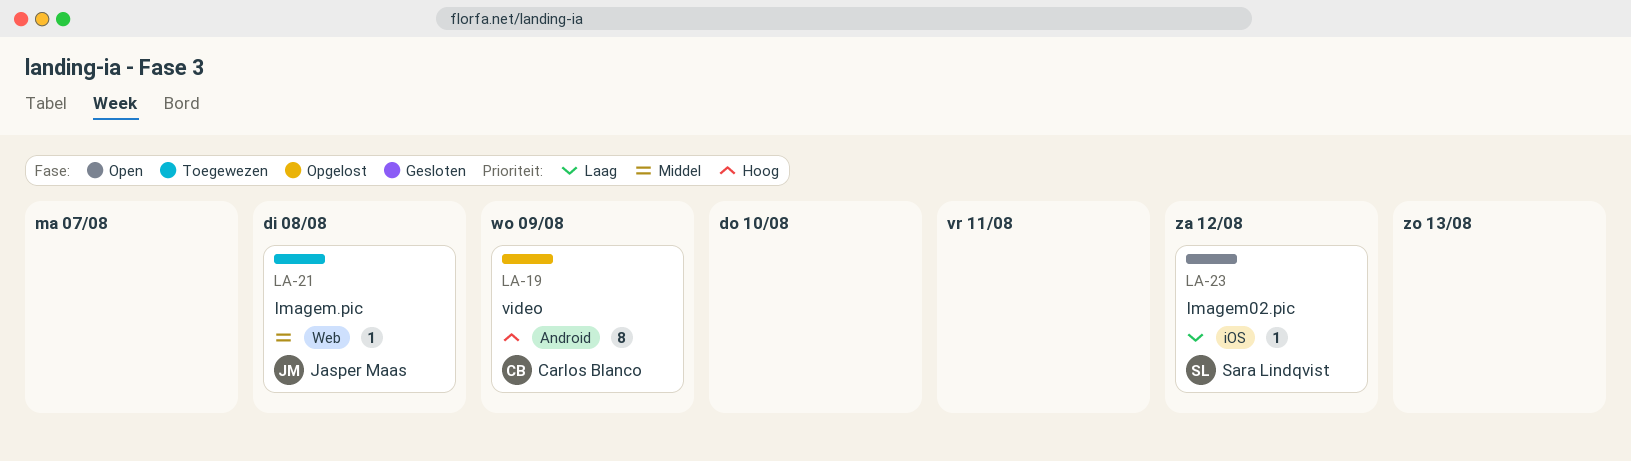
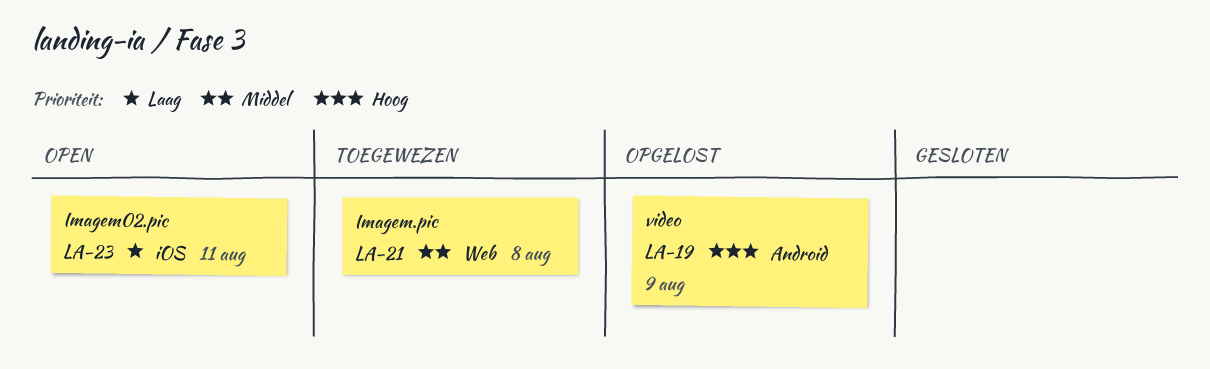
LA-23, due: Aug 12 -> Aug 11

